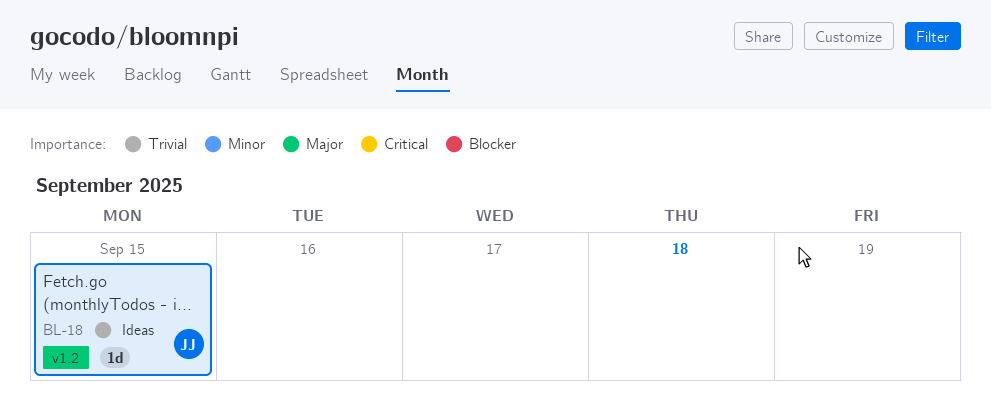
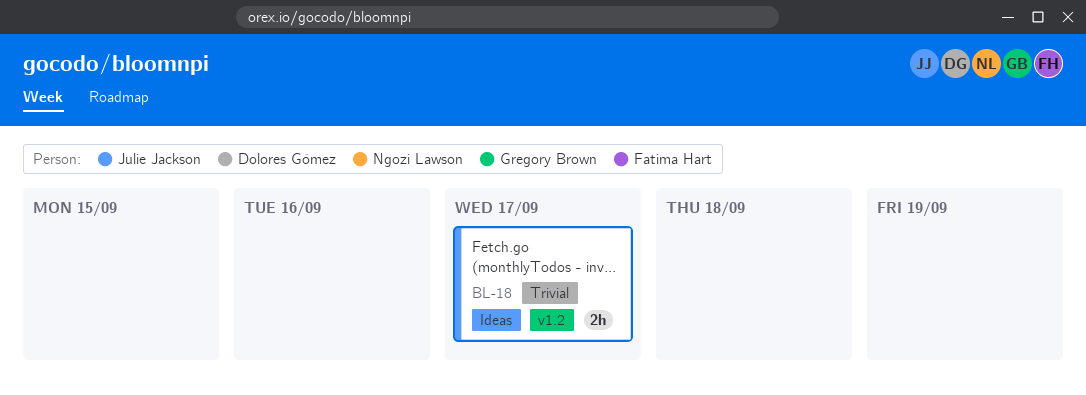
BL-18, estimate: 1d -> 2h
BL-18, due: Sep 15 -> Sep 17

